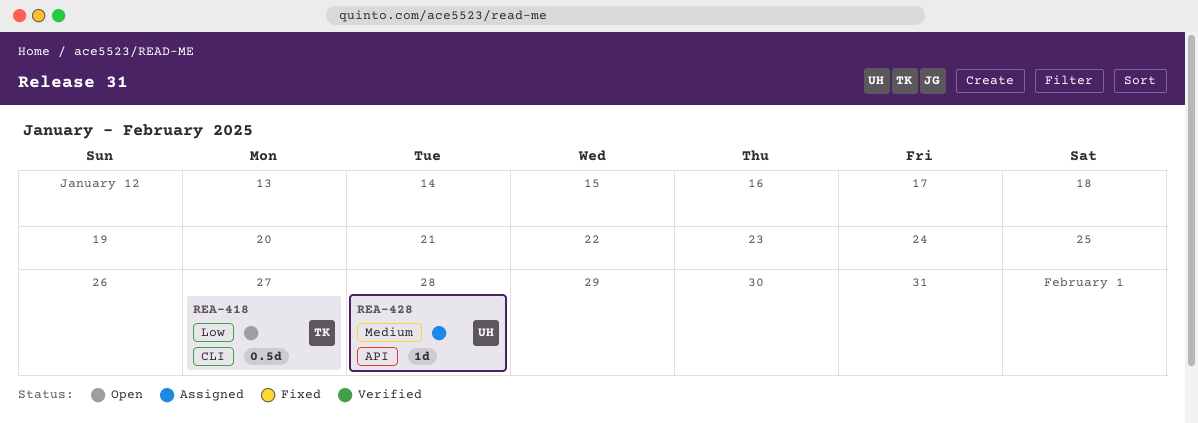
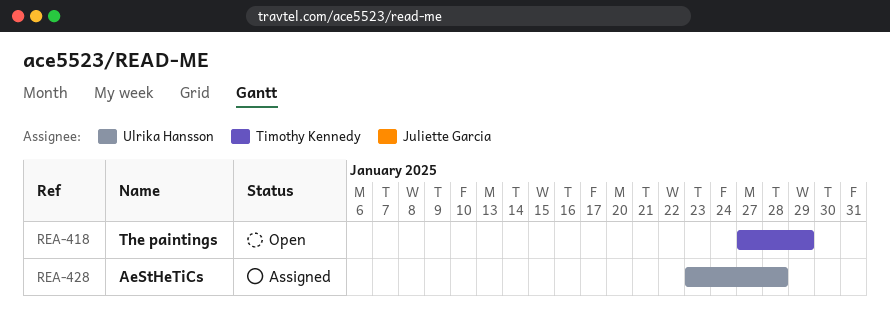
REA-418, due: Jan 27 -> Jan 29

